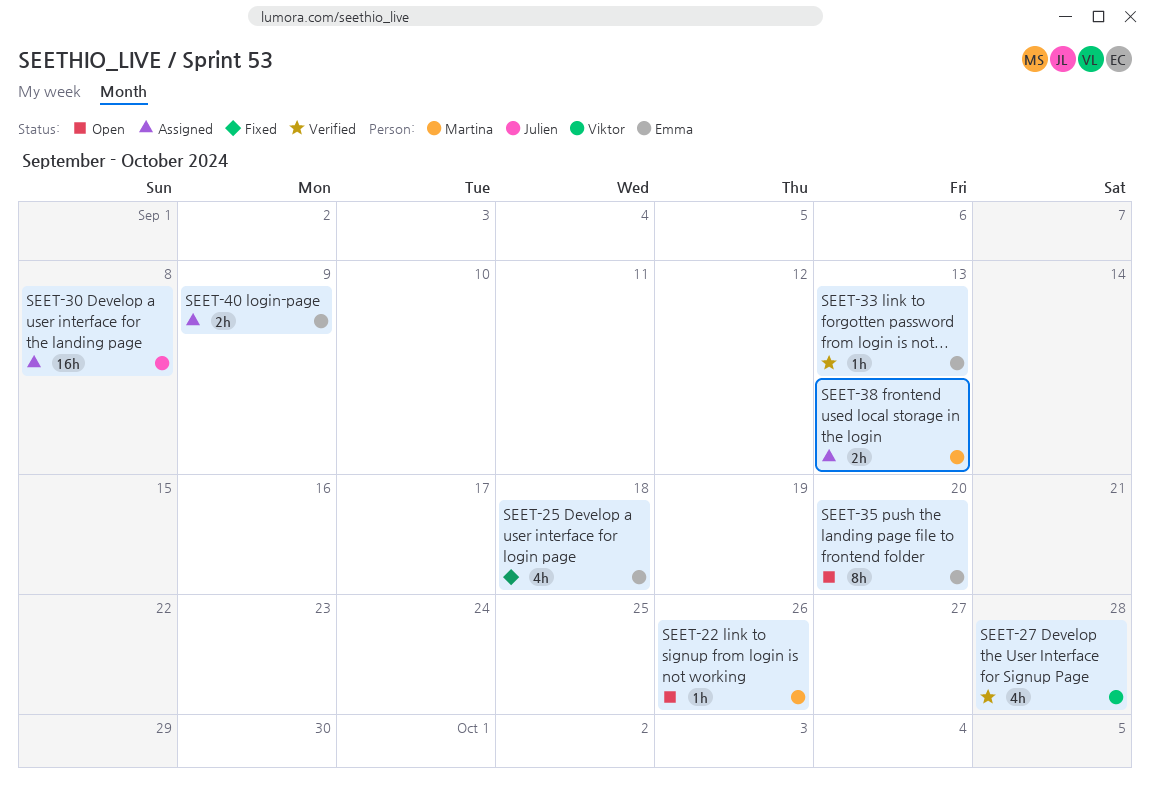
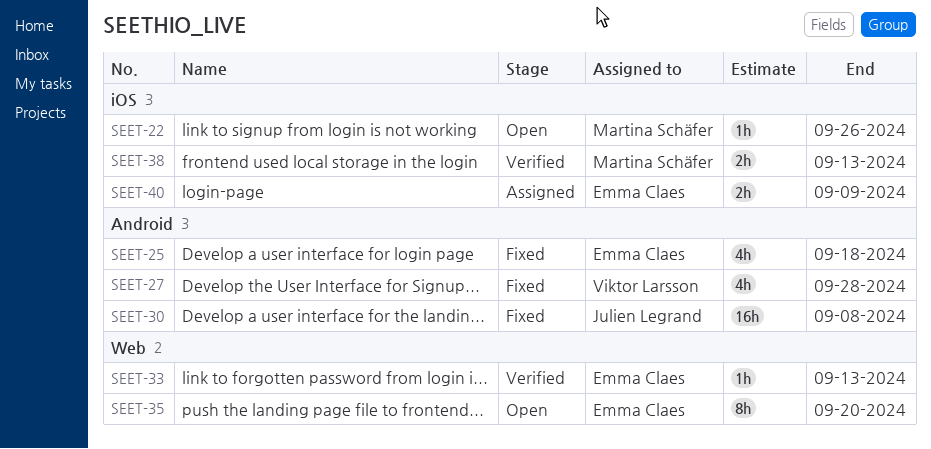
SEET-27, status: Verified -> Fixed
SEET-30, status: Assigned -> Fixed
SEET-38, status: Assigned -> Verified

